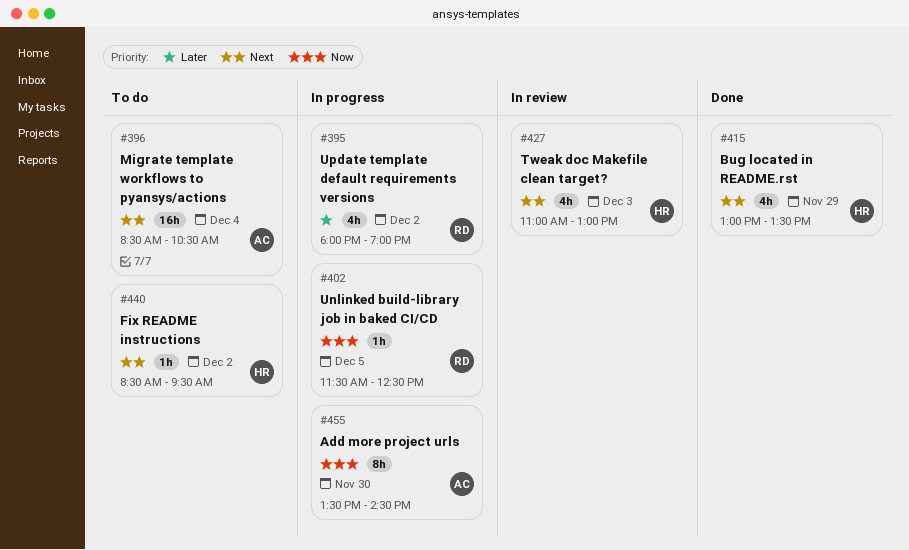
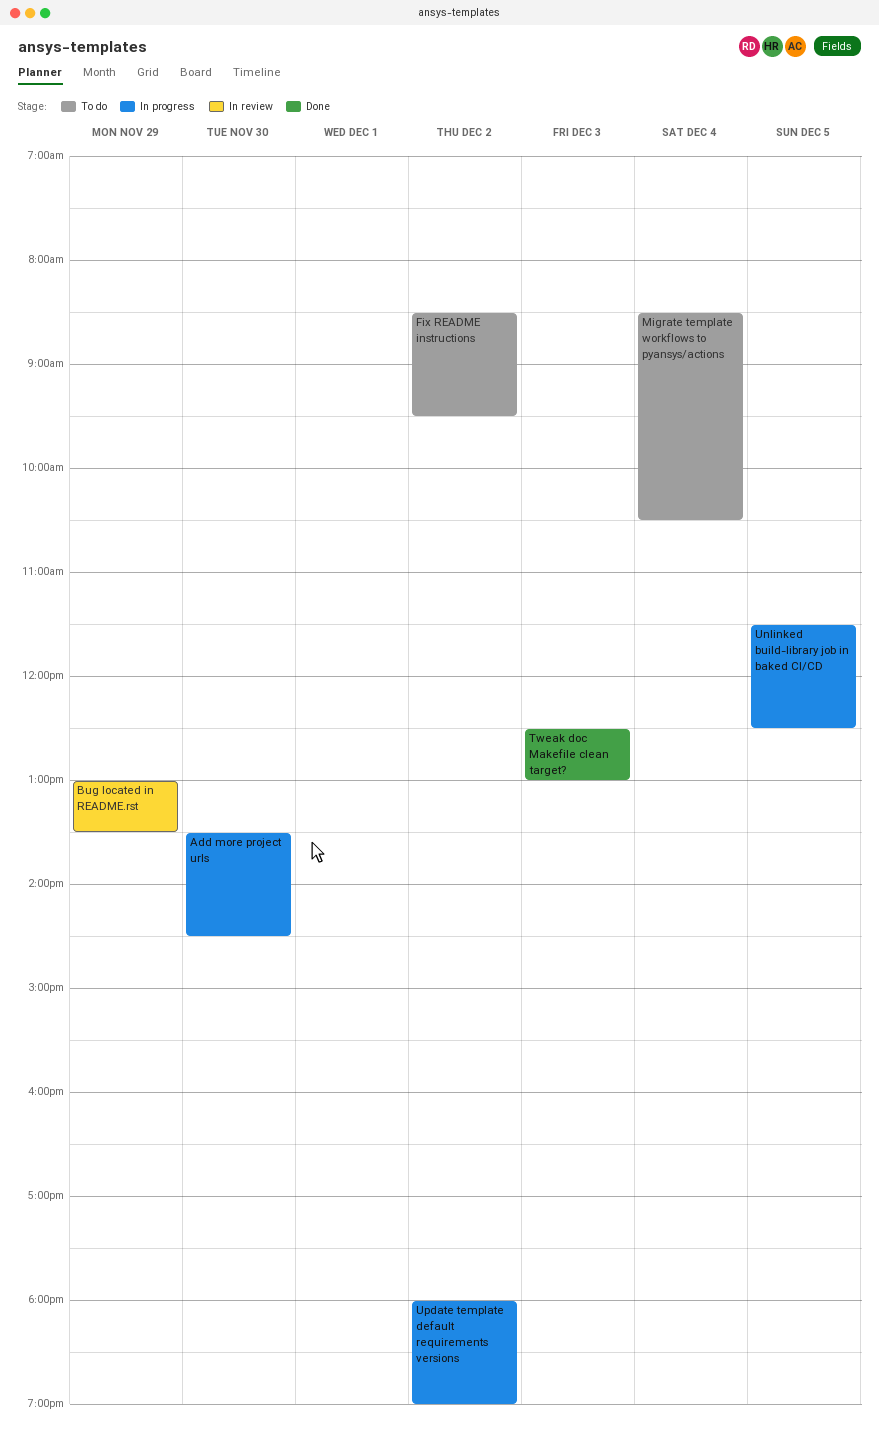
Bug located in README.rst, status: Done -> In review
Tweak doc Makefile clean target?, status: In review -> Done
Tweak doc Makefile clean target?, begins: 11:00 -> 12:30

